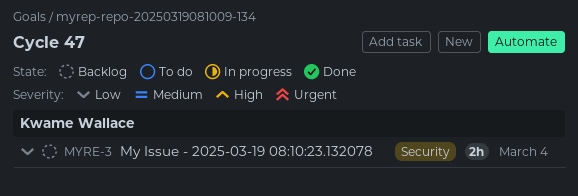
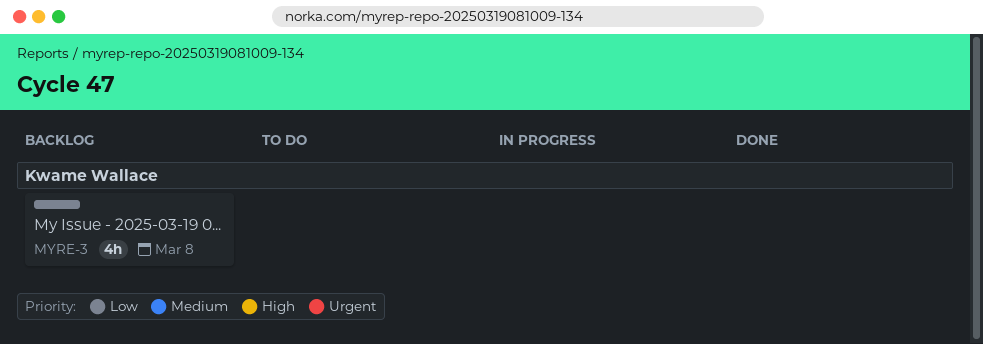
MYRE-3, estimate: 2h -> 4h
MYRE-3, due: Mar 4 -> Mar 8

